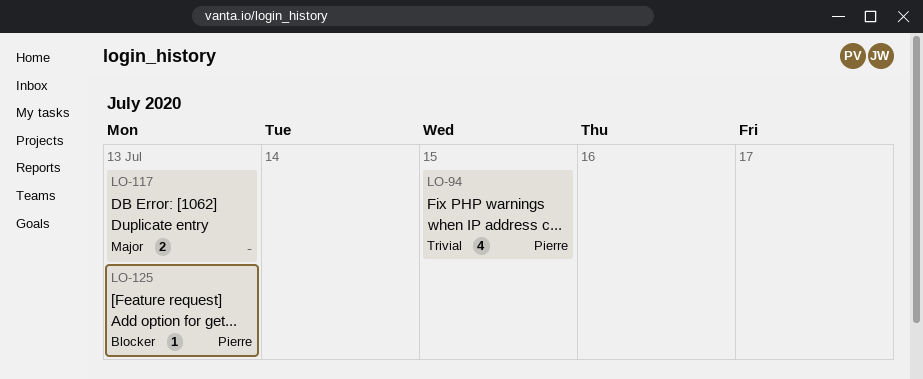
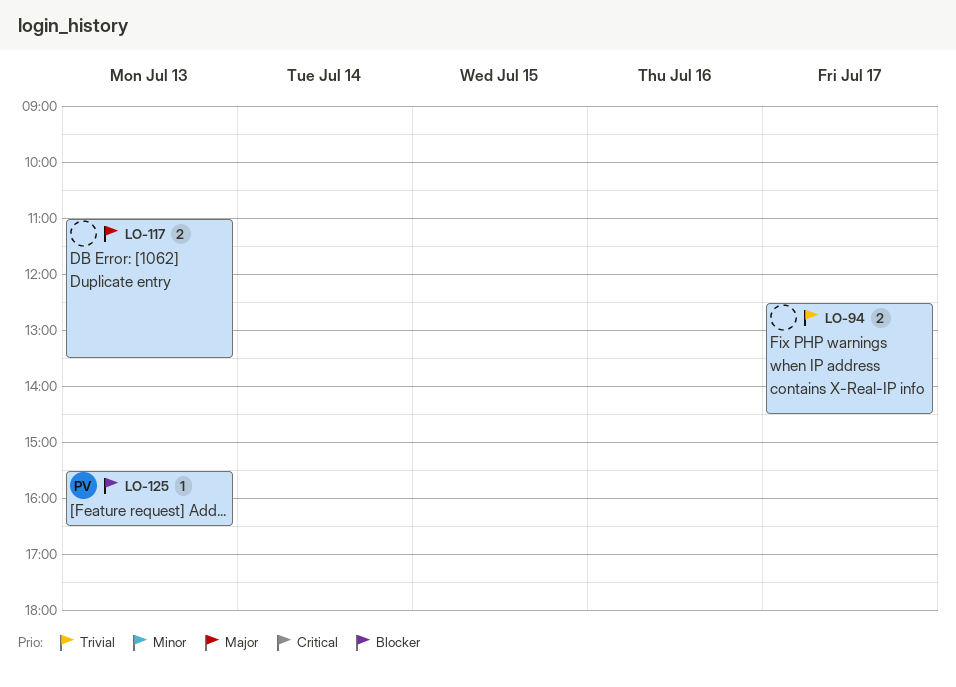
LO-94, owner: Pierre -> none
LO-94, estimate: 4 -> 2
LO-94, day: Jul 15 -> Jul 17

